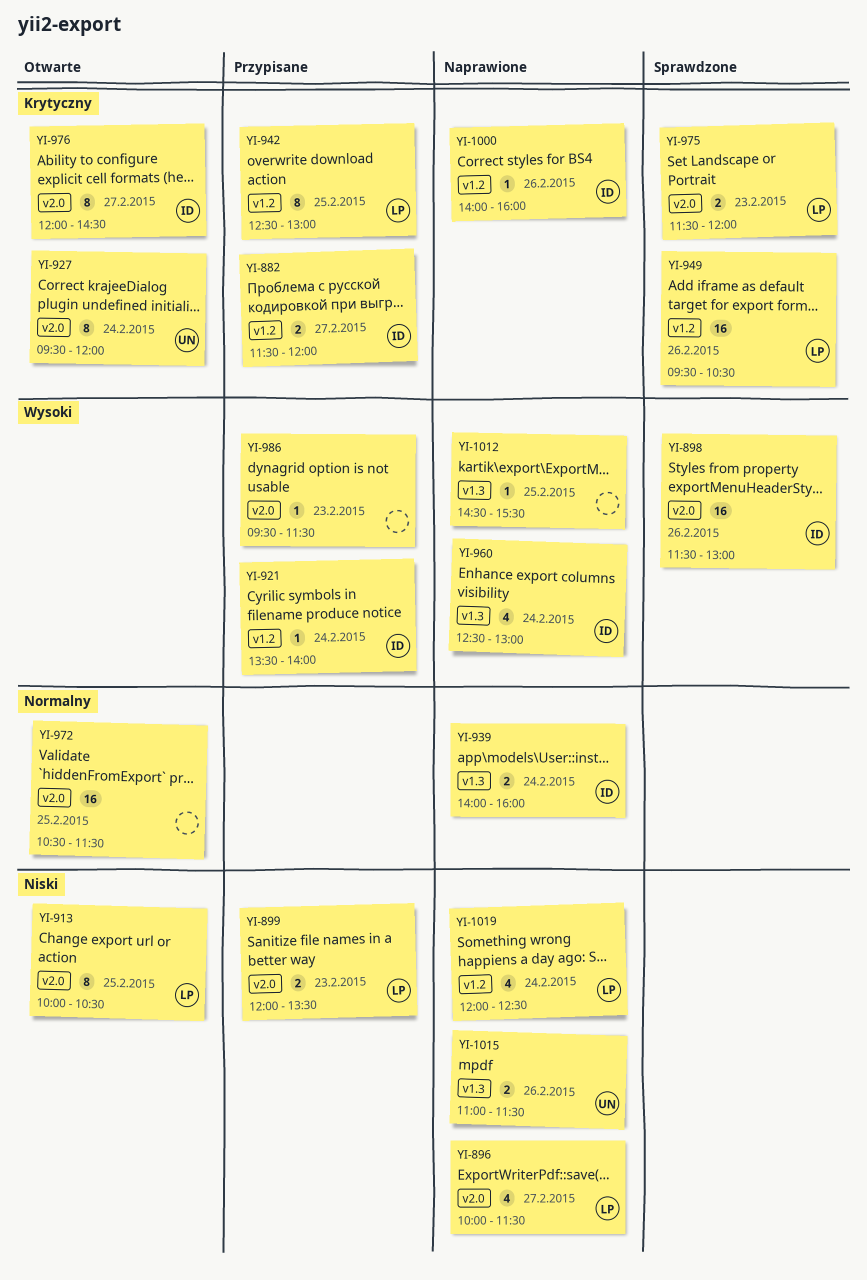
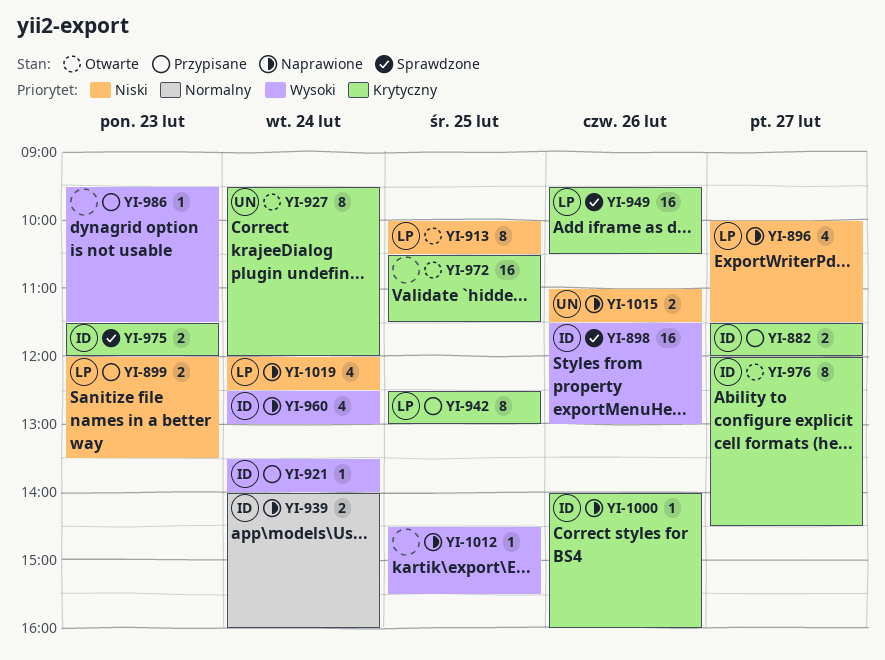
YI-972, priority: Normalny -> Krytyczny
YI-975, owner: LP -> ID

